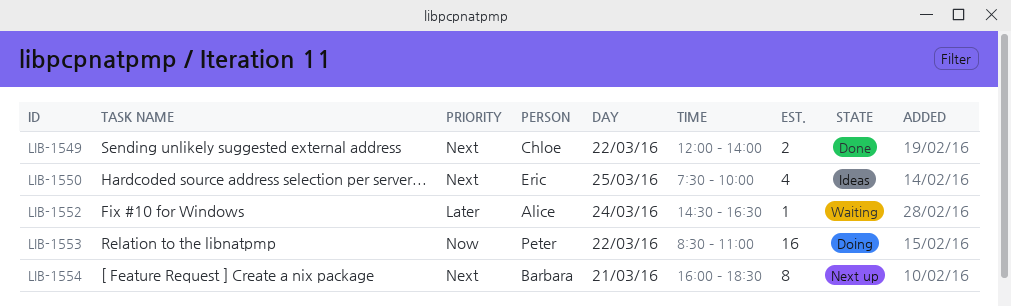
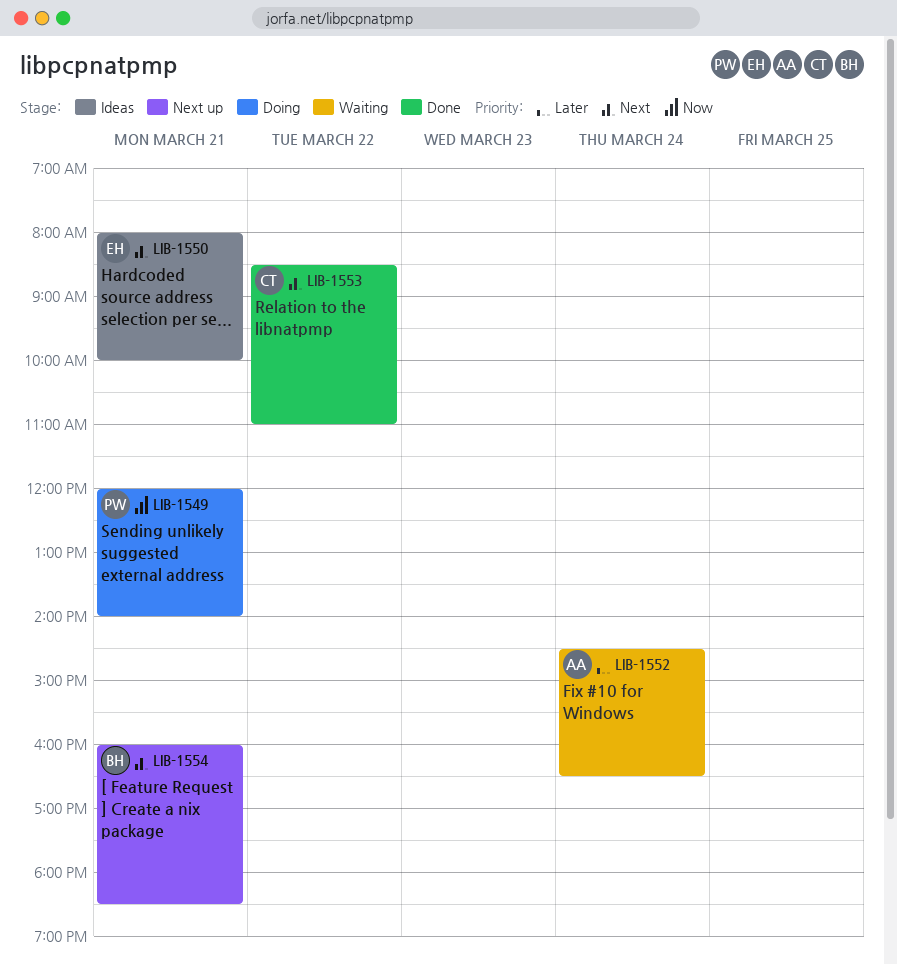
LIB-1549, status: Done -> Doing
LIB-1549, owner: Chloe -> Peter
LIB-1549, priority: Next -> Now
LIB-1549, day: Mar 22 -> Mar 21
LIB-1550, day: Mar 25 -> Mar 21
LIB-1550, begins: 07:30 -> 08:00
LIB-1553, status: Doing -> Done
LIB-1553, owner: Peter -> Chloe
LIB-1553, priority: Now -> Next

